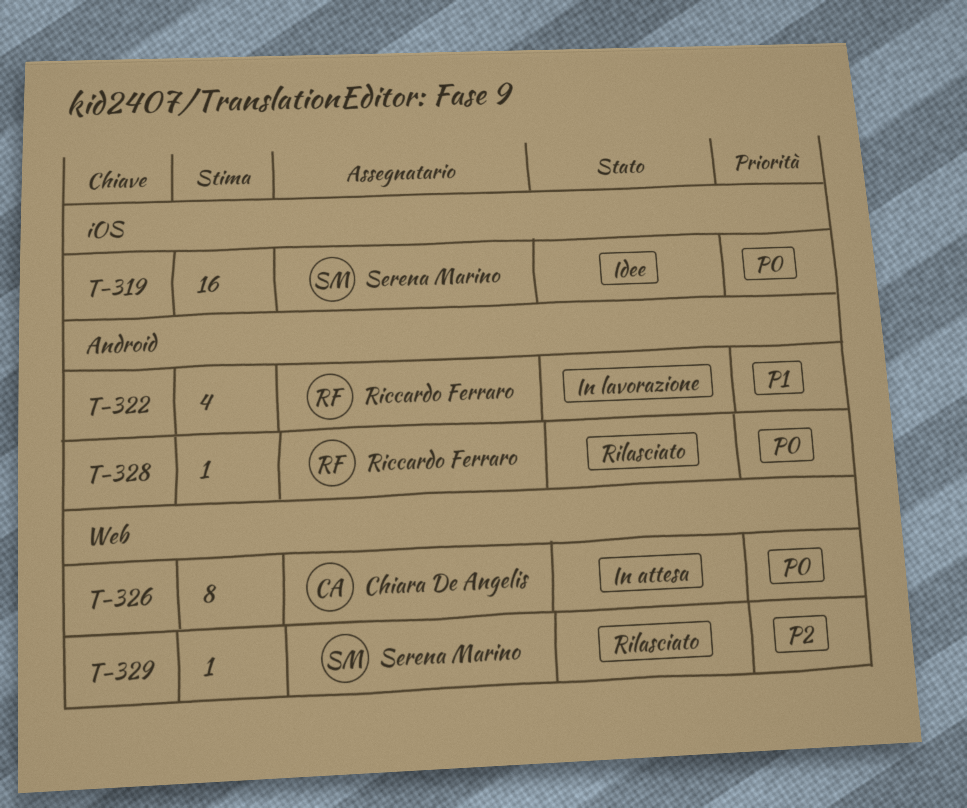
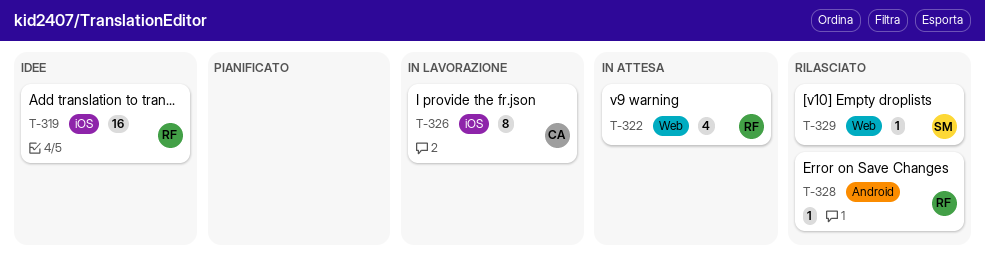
T-319, owner: Serena Marino -> Riccardo Ferraro
T-322, status: In lavorazione -> In attesa
T-322, label: Android -> Web
T-326, status: In attesa -> In lavorazione
T-326, label: Web -> iOS

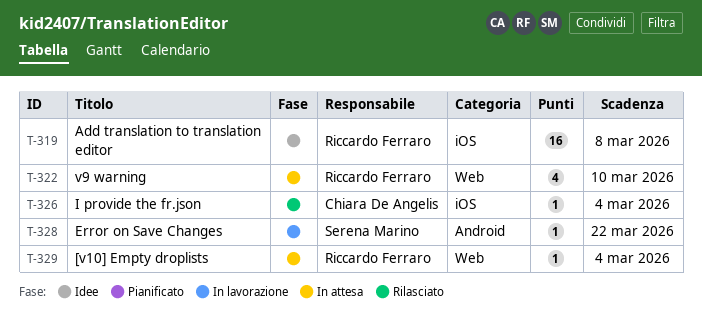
T-326, status: In lavorazione -> Rilasciato
T-326, estimate: 8 -> 1
T-328, status: Rilasciato -> In lavorazione
T-328, owner: Riccardo Ferraro -> Serena Marino
T-329, status: Rilasciato -> In attesa
T-329, owner: Serena Marino -> Riccardo Ferraro

